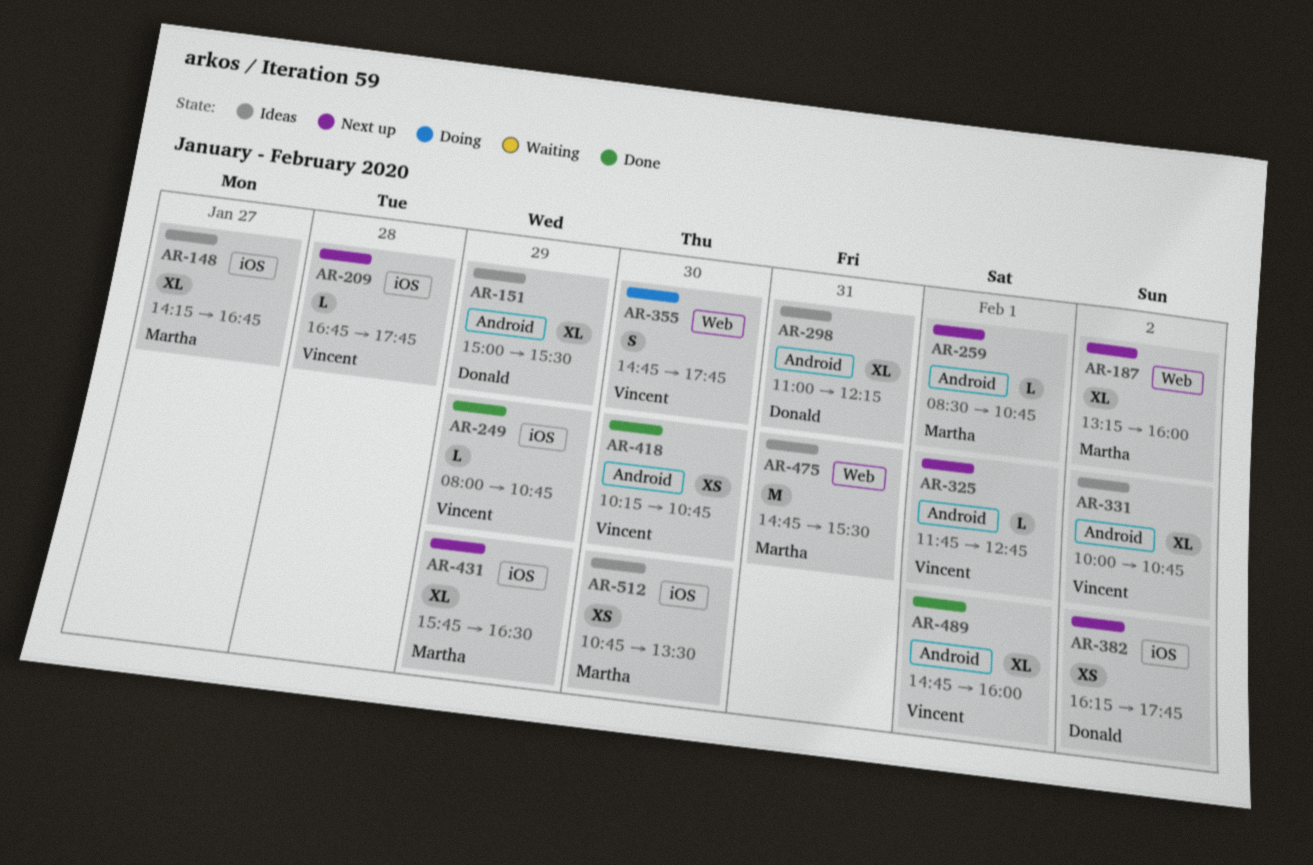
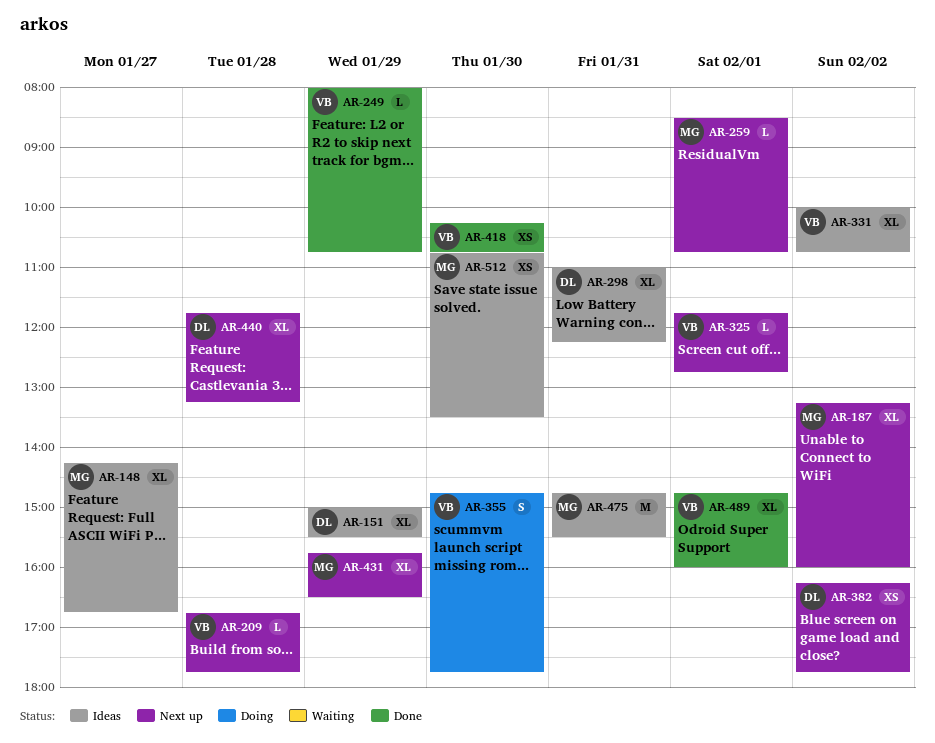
AR-440: none -> present

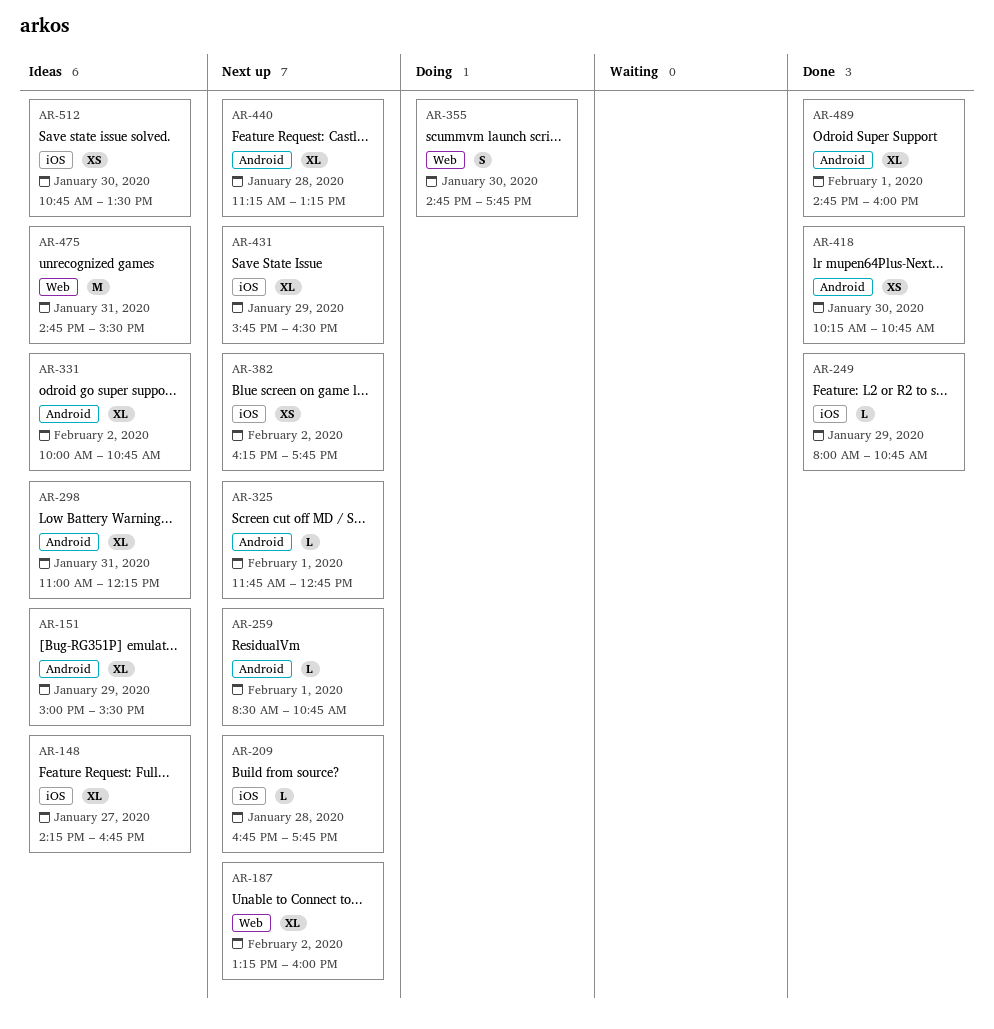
AR-440, begins: 11:45 -> 11:15

